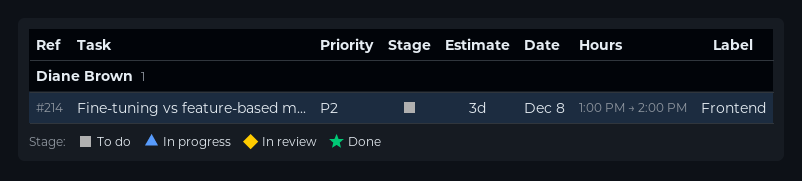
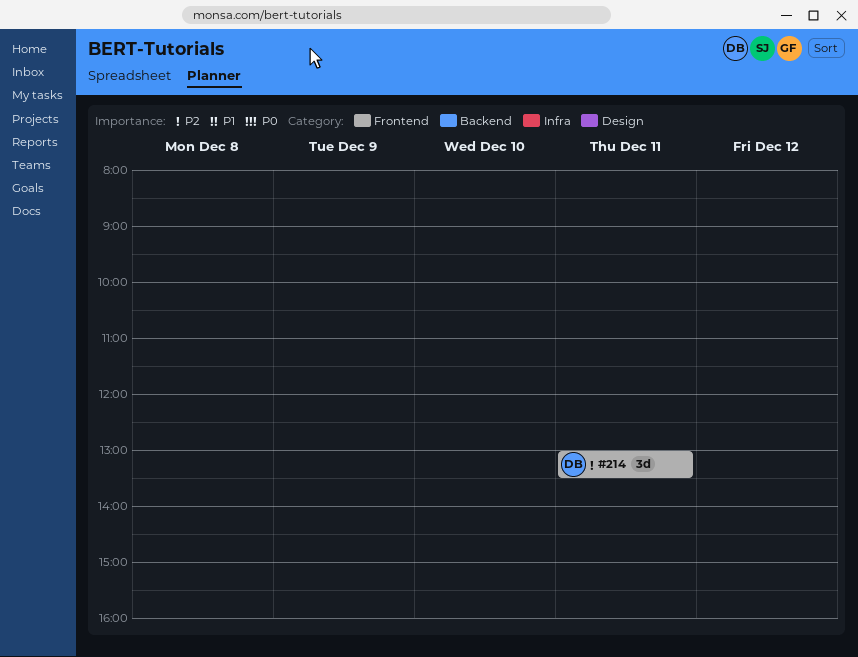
#214, day: Dec 8 -> Dec 11
#214, ends: 14:00 -> 13:30

